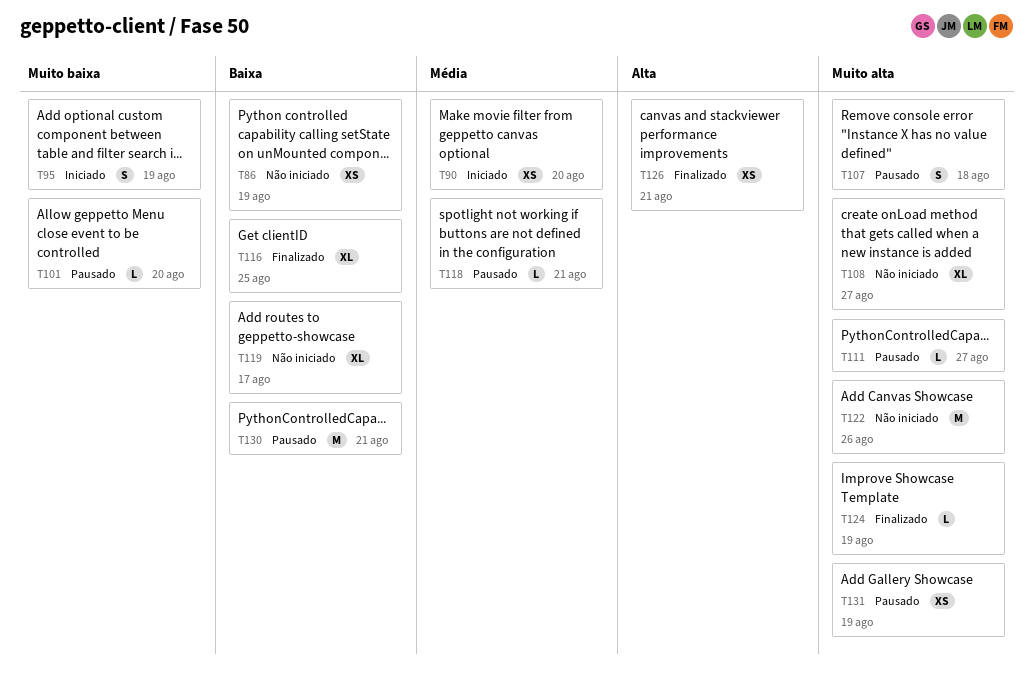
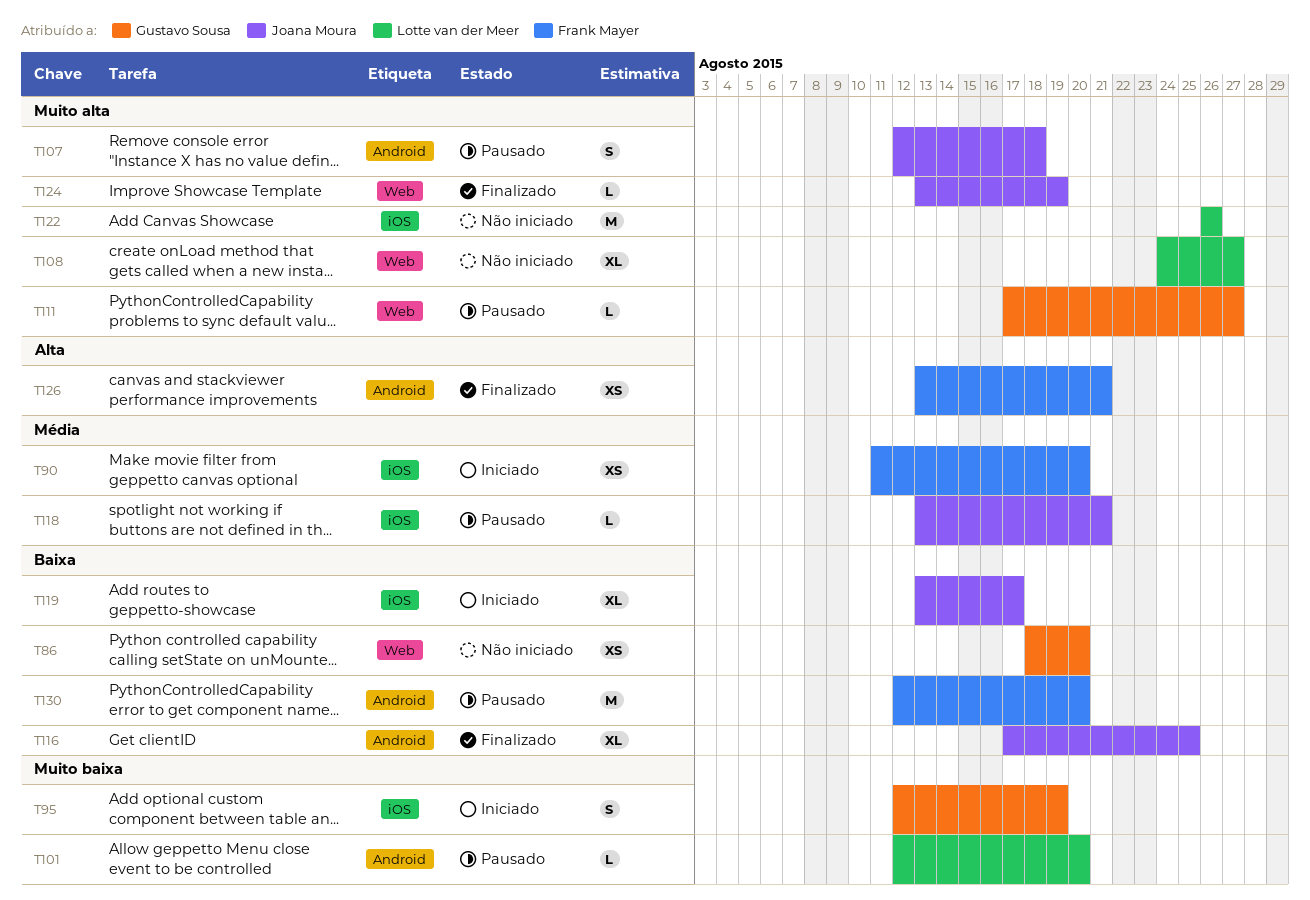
T86, due: Aug 19 -> Aug 20
T119, status: Não iniciado -> Iniciado
T130, due: Aug 21 -> Aug 20
T131: present -> none

